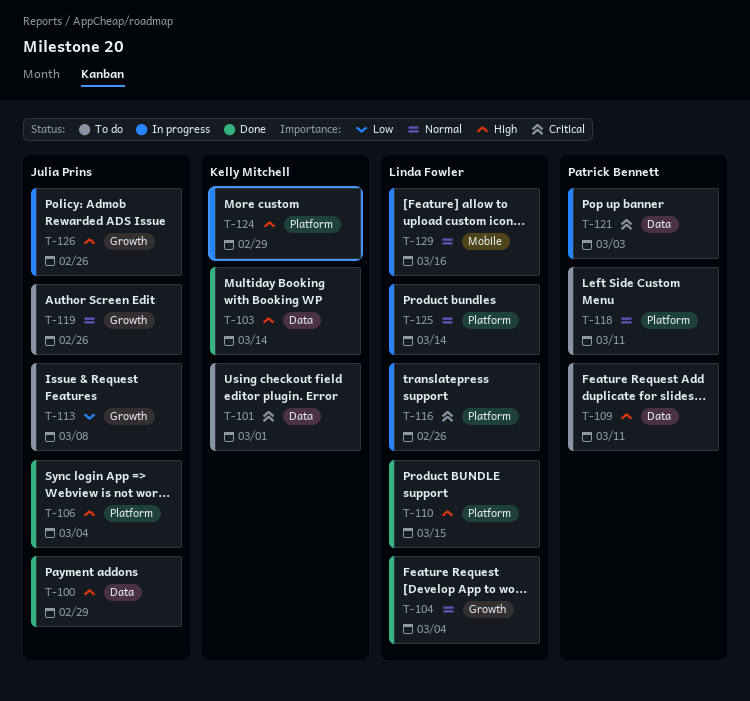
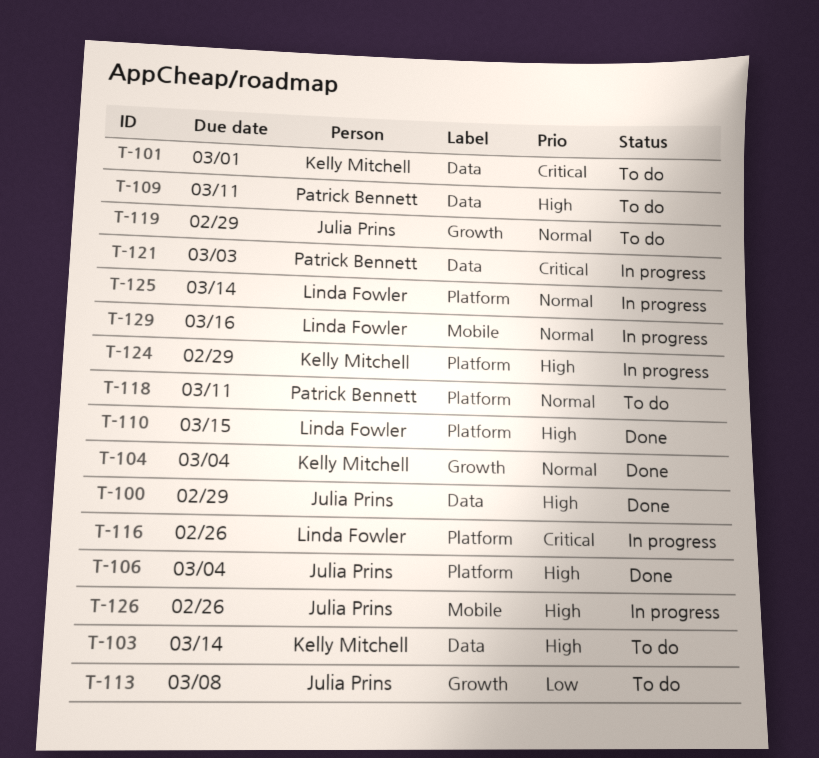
T-103, status: Done -> To do
T-104, owner: Linda Fowler -> Kelly Mitchell
T-119, due: Feb 26 -> Feb 29
T-126, label: Growth -> Mobile

